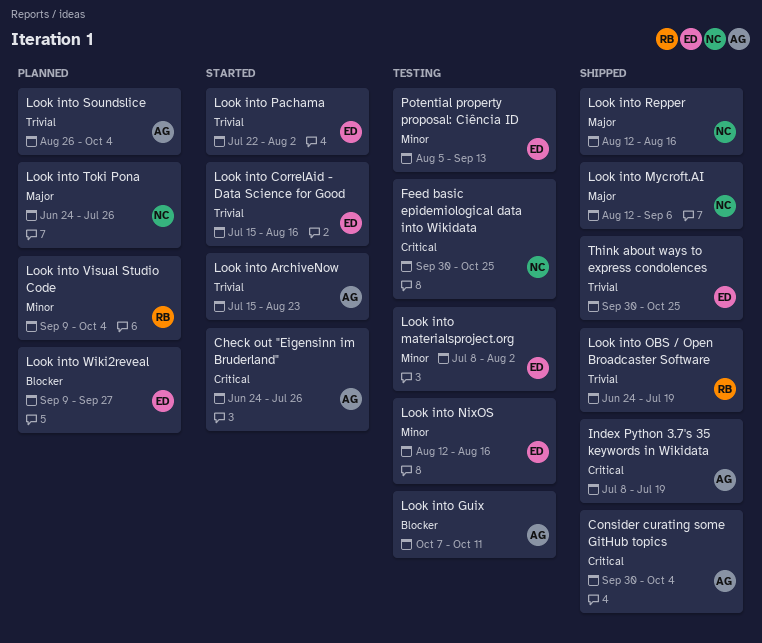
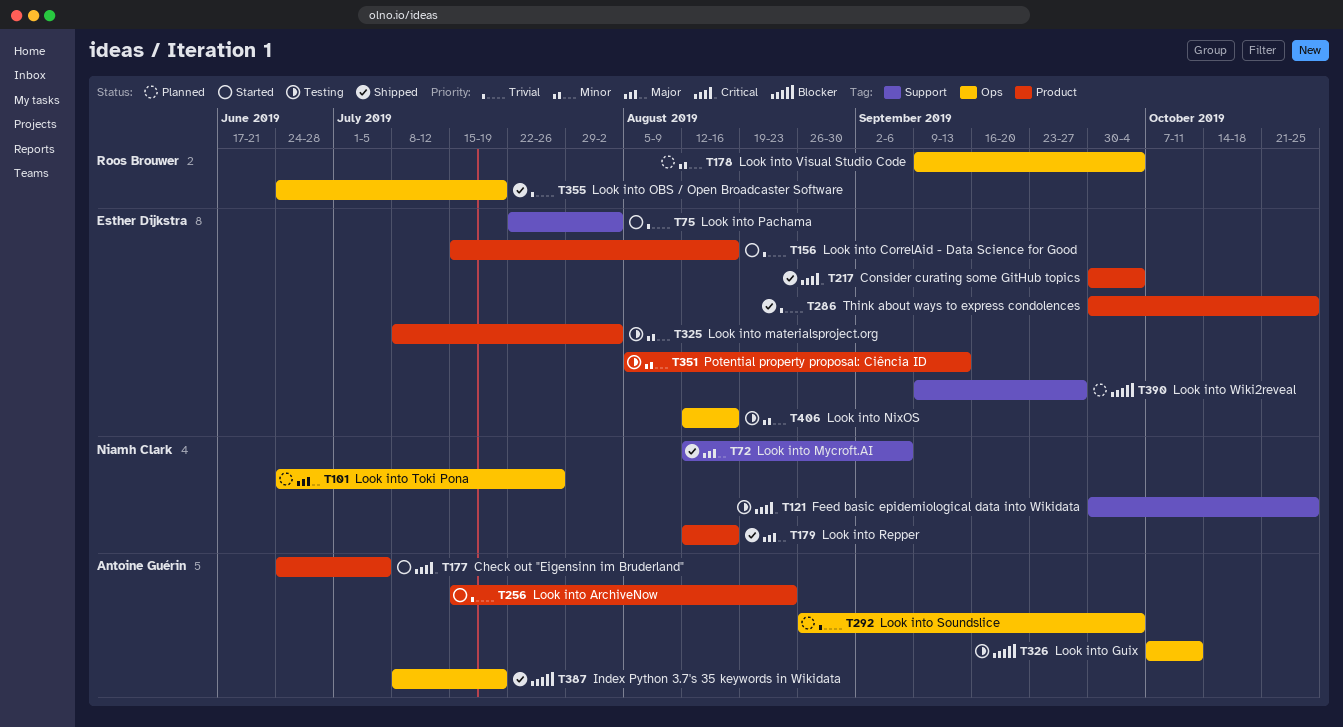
Check out "Eigensinn im Bruderland", due: Jul 26 -> Jul 5
Consider curating some GitHub topics, owner: Antoine Guérin -> Esther Dijkstra
Index Python 3.7's 35 keywords in Wikidata, priority: Critical -> Blocker

